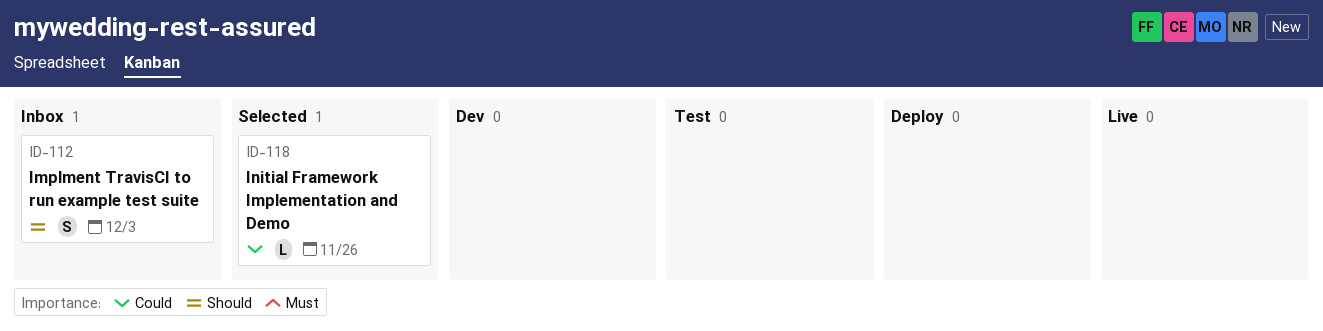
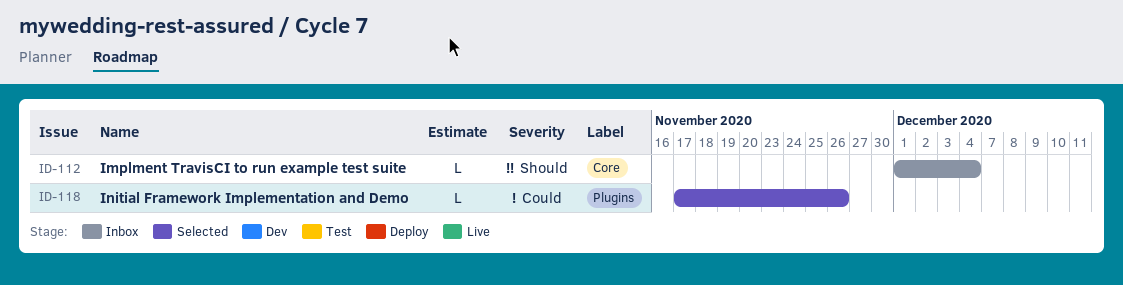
ID-112, estimate: S -> L
ID-112, due: Dec 3 -> Dec 4

